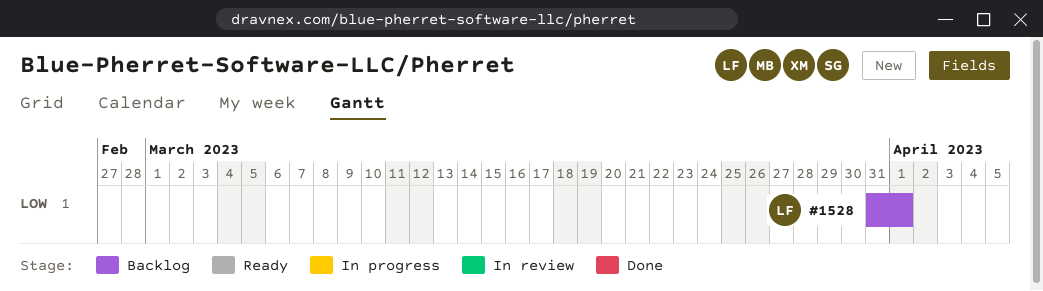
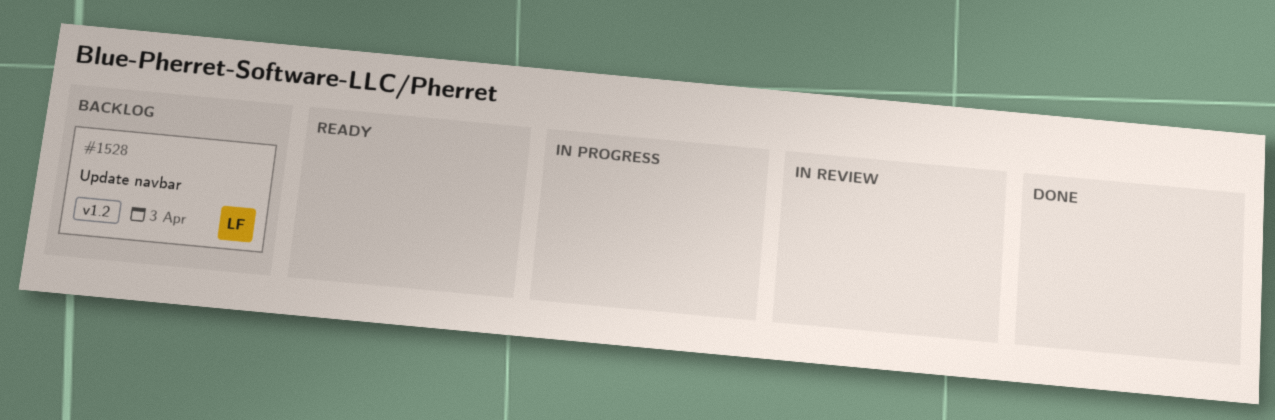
#1528, due: Apr 1 -> Apr 3

